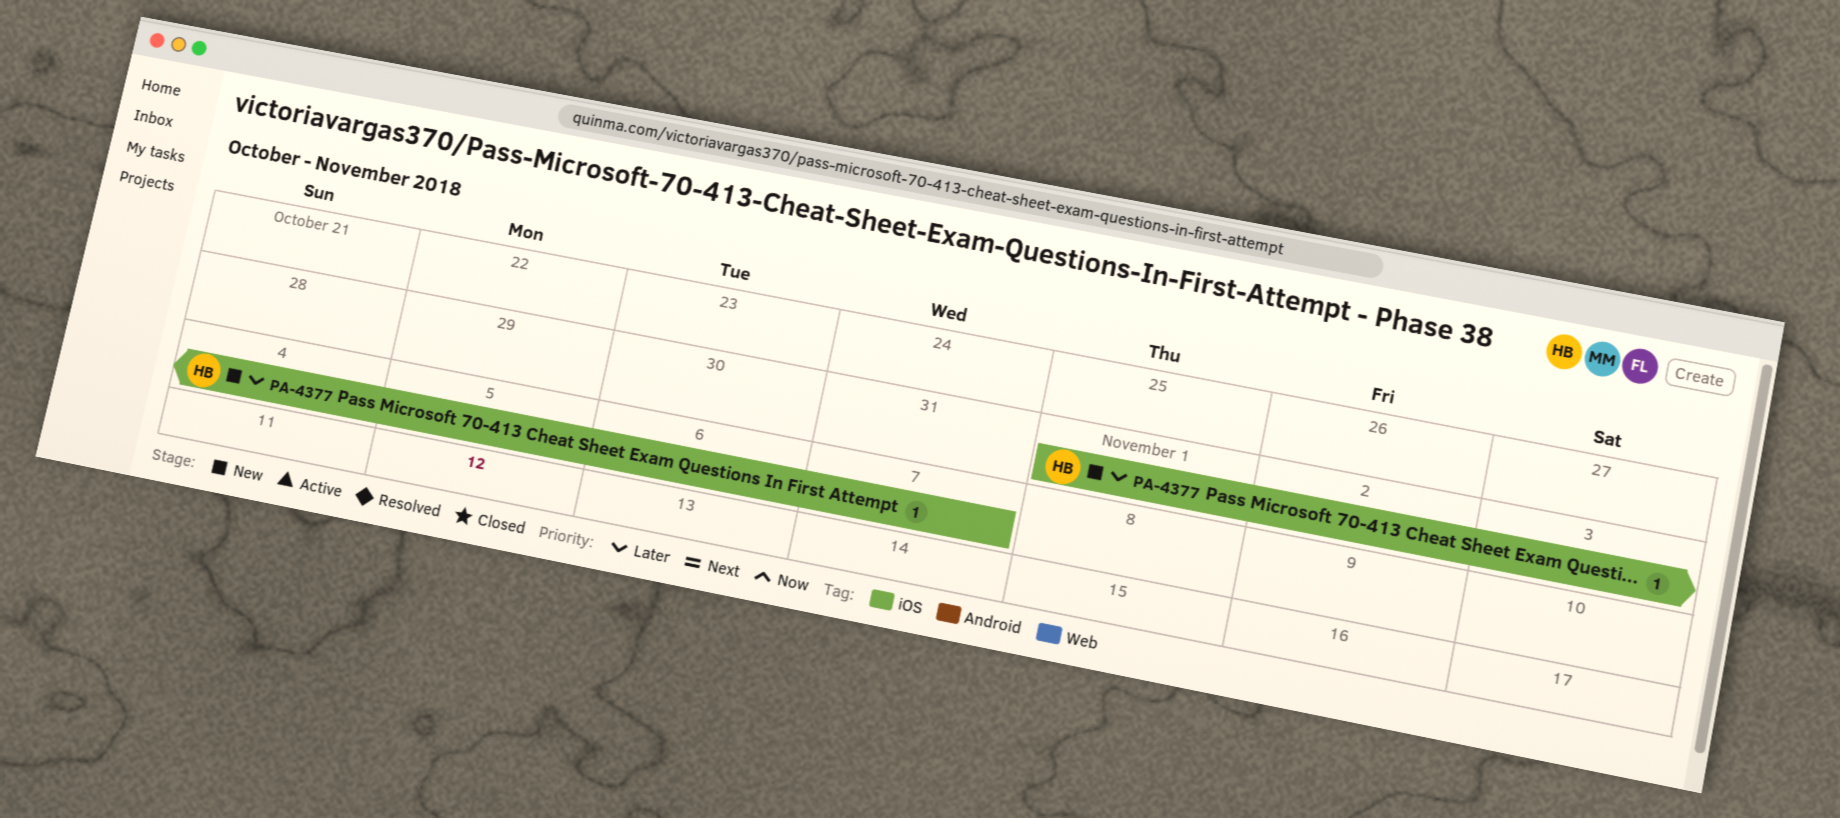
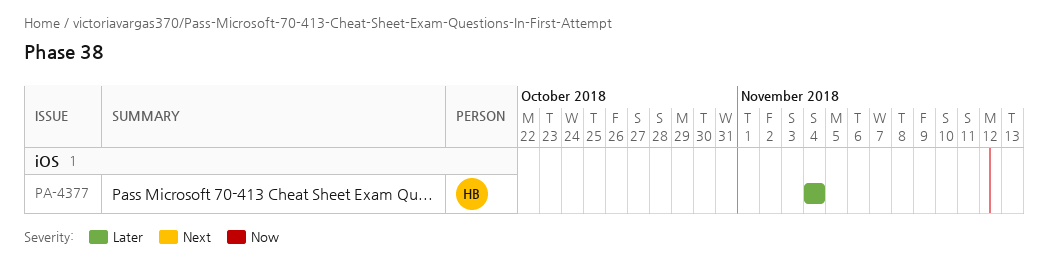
PA-4377, start: Nov 1 -> Nov 4
PA-4377, due: Nov 7 -> Nov 4

